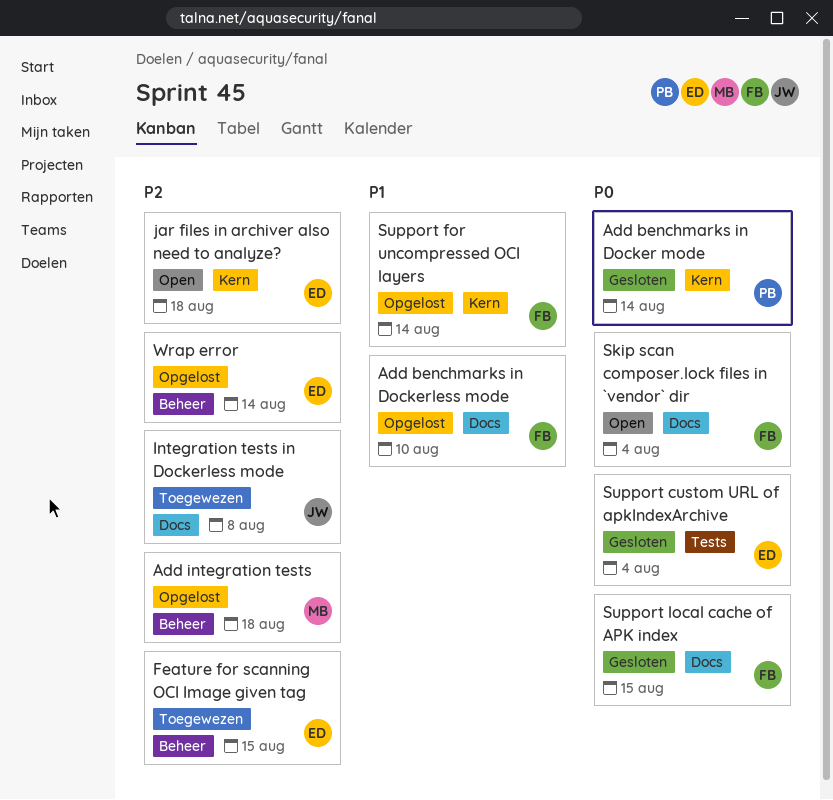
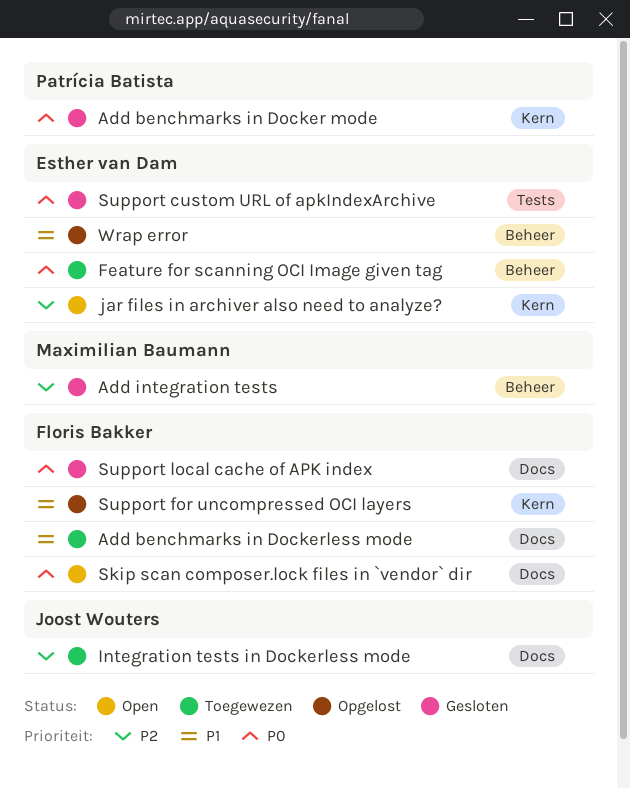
Add benchmarks in Dockerless mode, status: Opgelost -> Toegewezen
Add integration tests, status: Opgelost -> Gesloten
Feature for scanning OCI Image given tag, priority: P2 -> P0
Wrap error, priority: P2 -> P1

